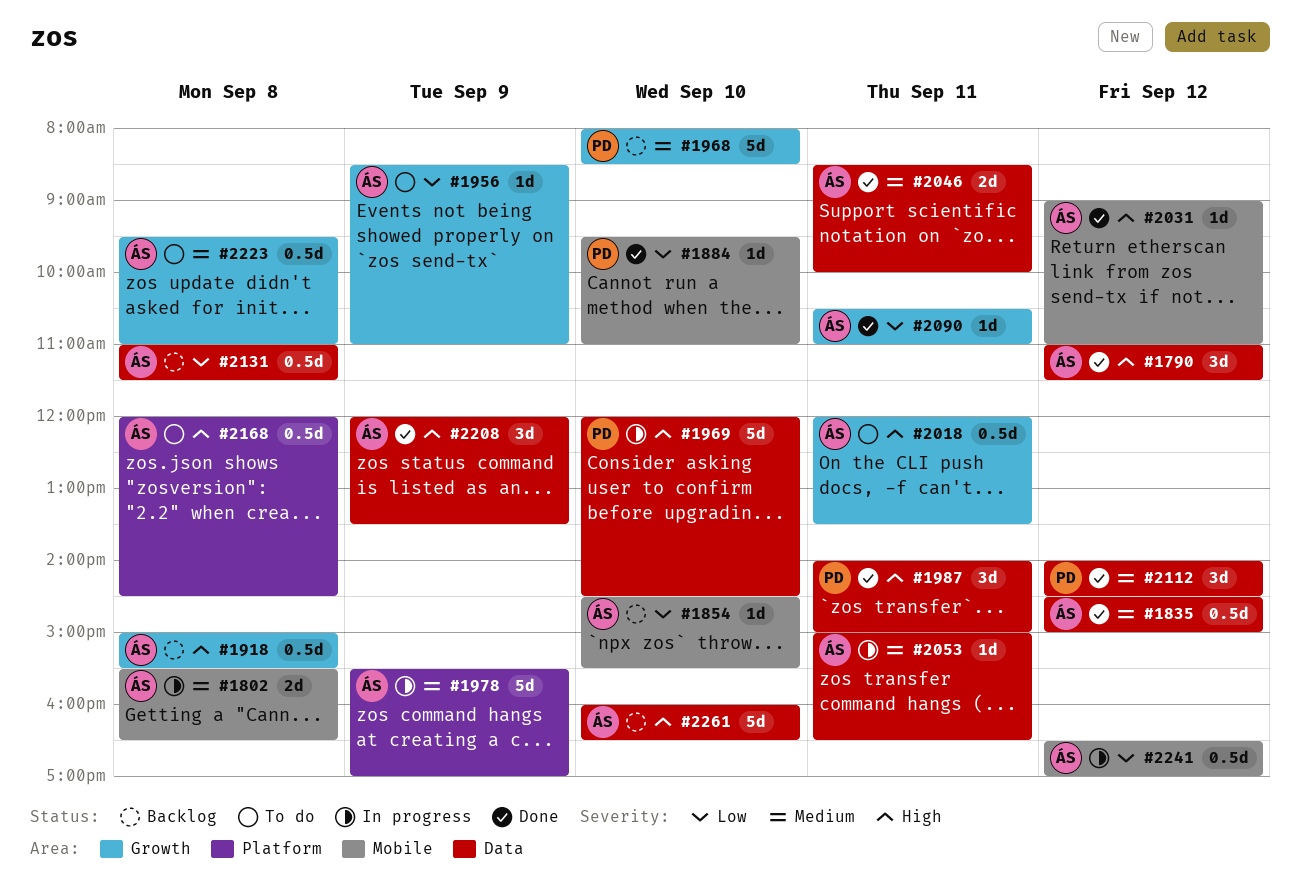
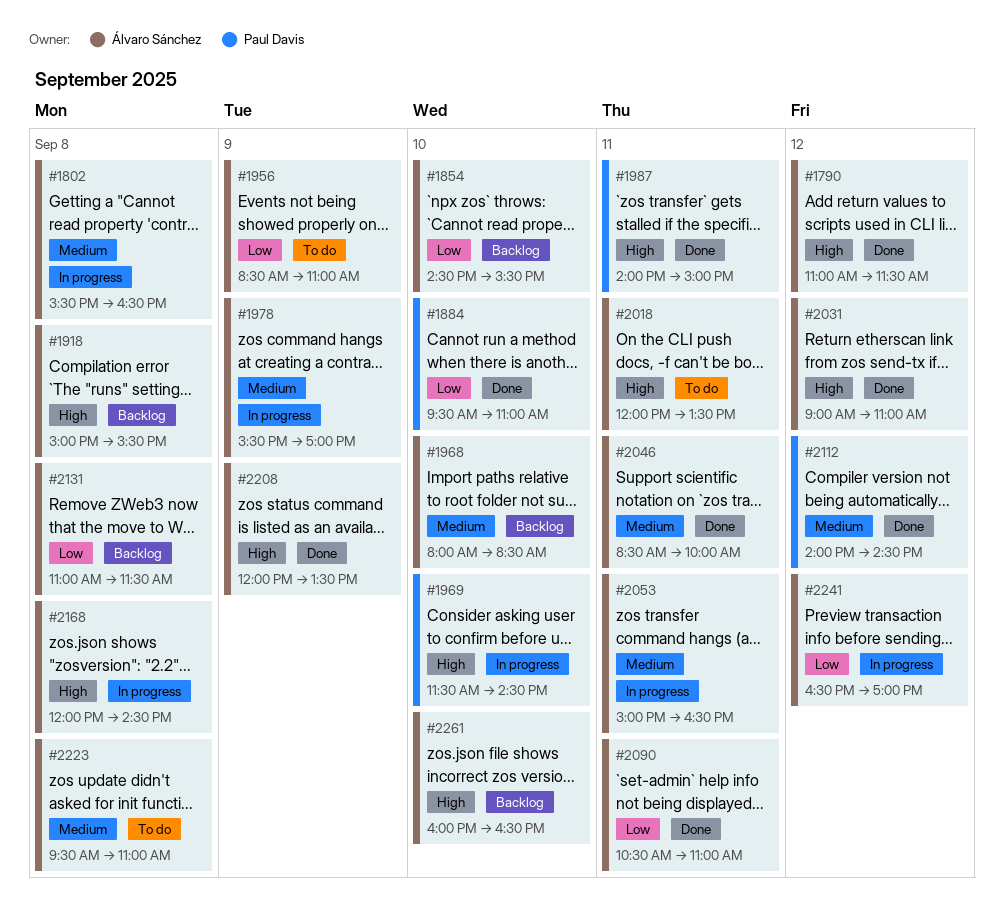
#1835: present -> none
#1968, owner: Paul Davis -> Álvaro Sánchez
#1969, begins: 12:00 -> 11:30
#2168, status: To do -> In progress

